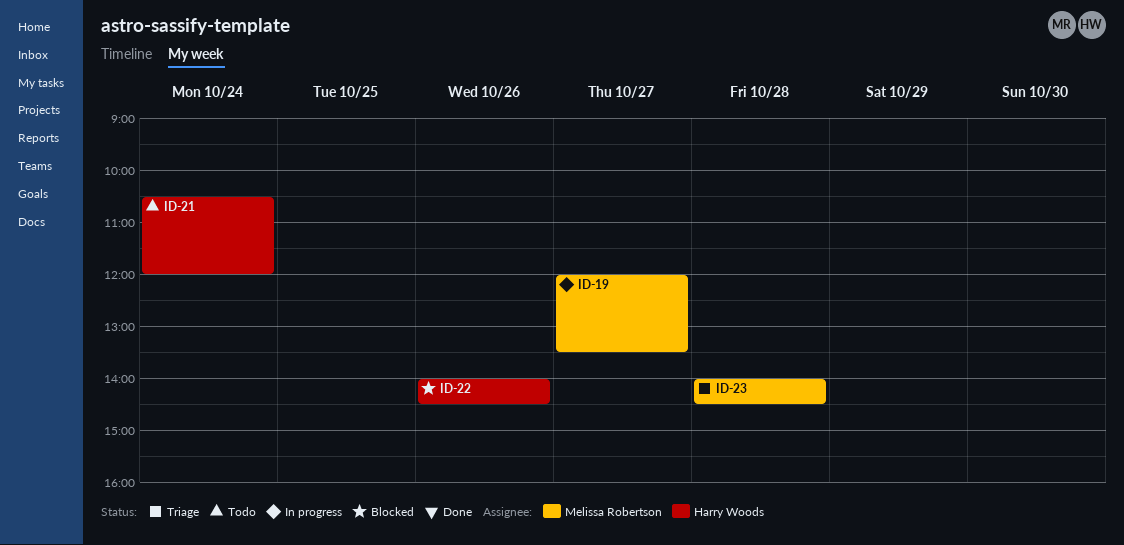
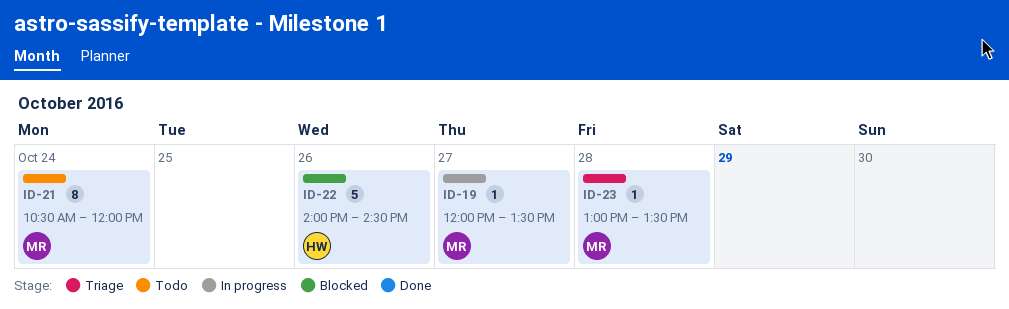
ID-21, owner: Harry Woods -> Melissa Robertson
ID-23, begins: 14:00 -> 13:00
ID-23, ends: 14:30 -> 13:30

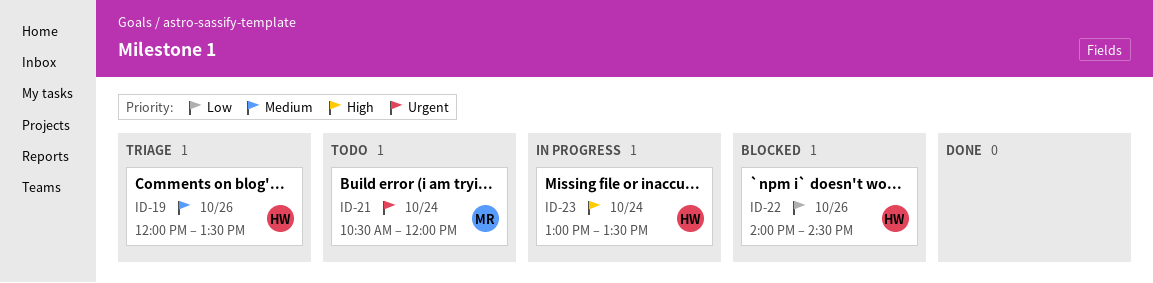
ID-19, status: In progress -> Triage
ID-19, owner: MR -> HW
ID-19, day: Oct 27 -> Oct 26
ID-23, status: Triage -> In progress
ID-23, owner: MR -> HW
ID-23, day: Oct 28 -> Oct 24

